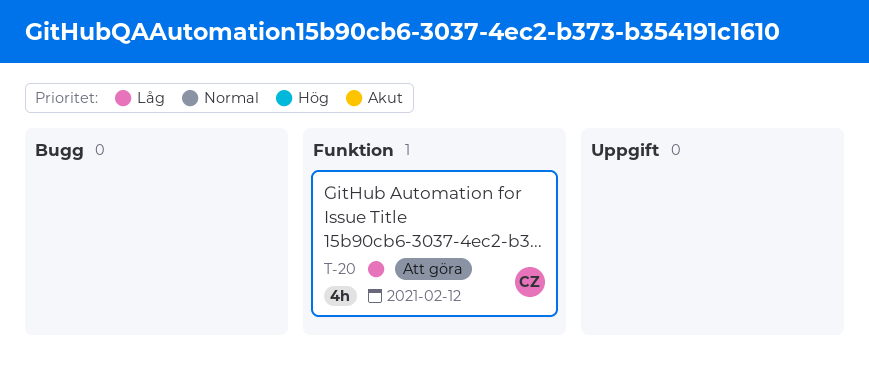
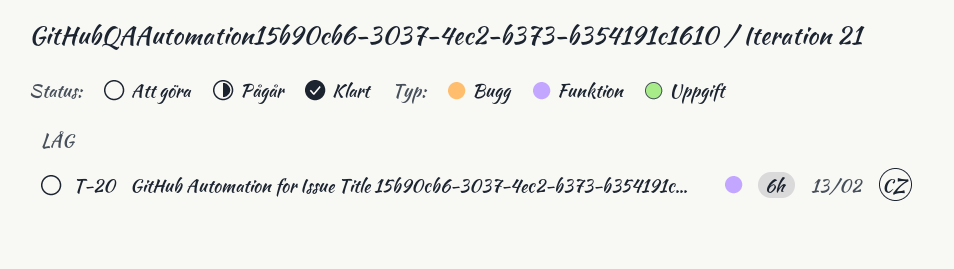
T-20, estimate: 4h -> 6h
T-20, due: Feb 12 -> Feb 13

